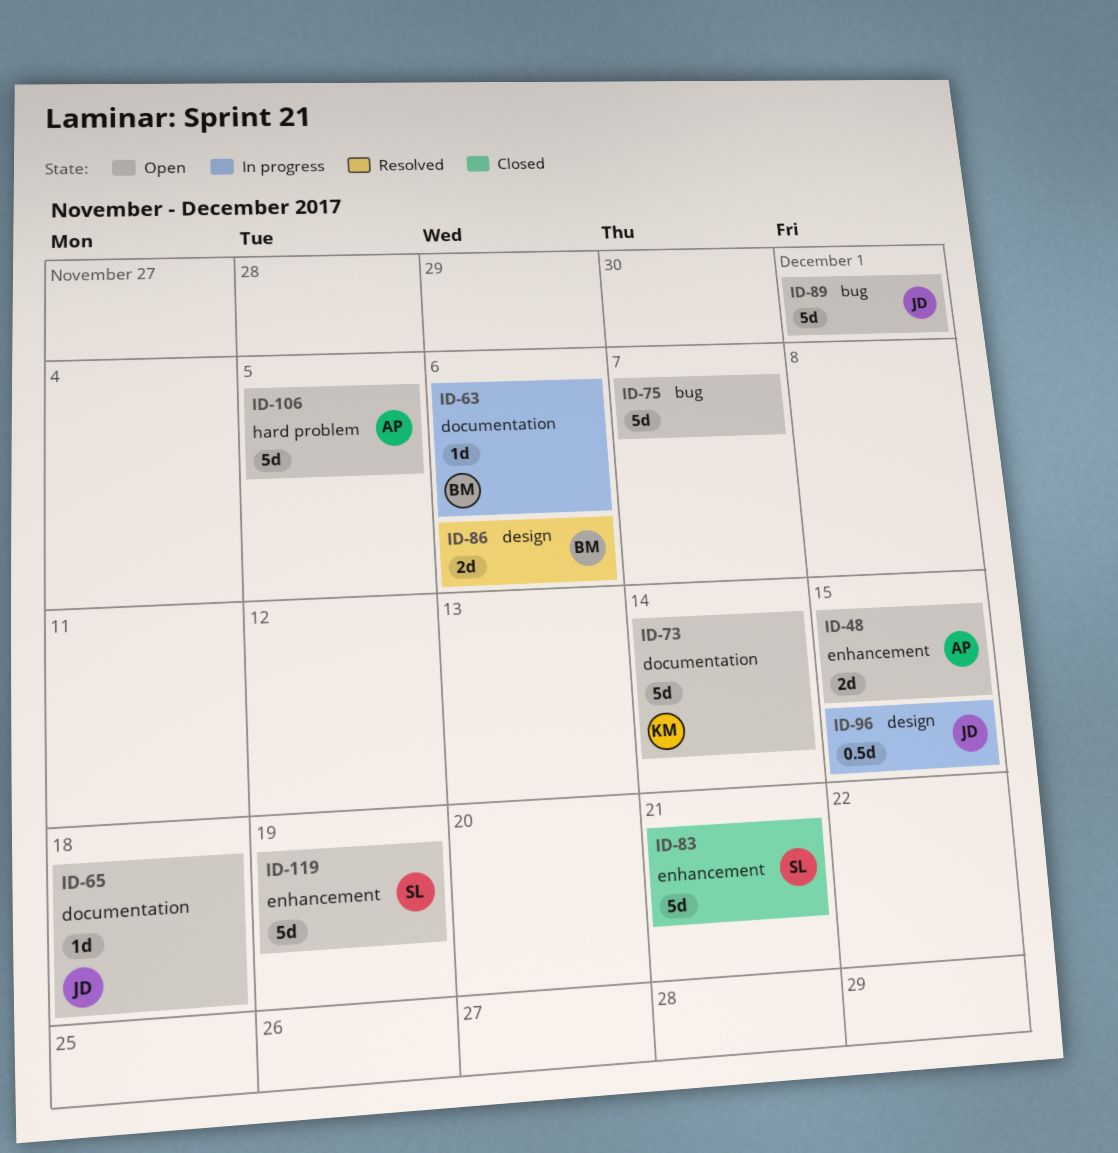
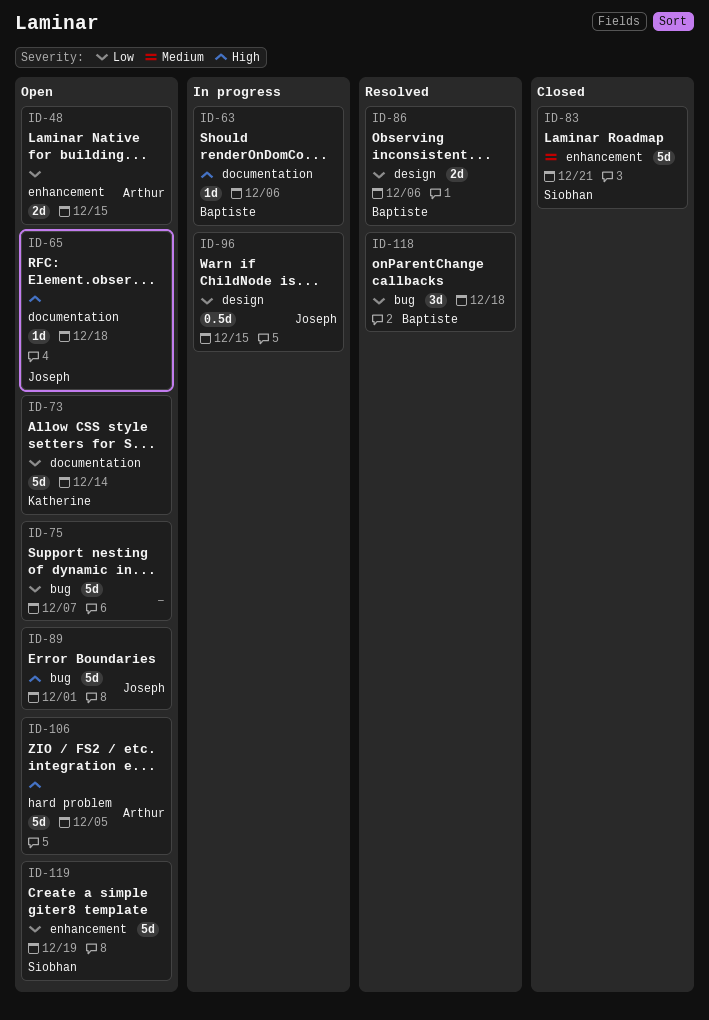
ID-118: none -> present

